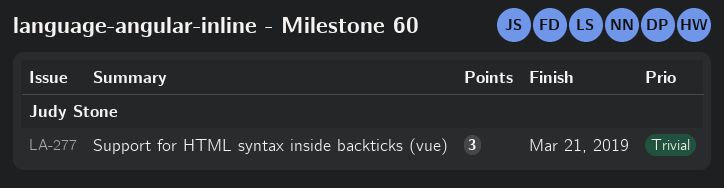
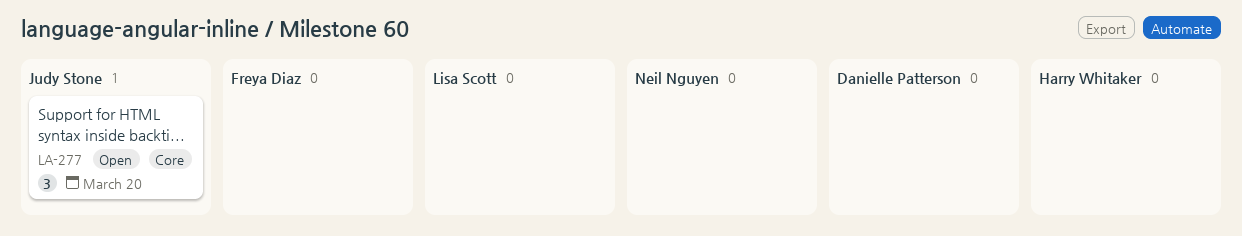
LA-277, due: Mar 21 -> Mar 20

